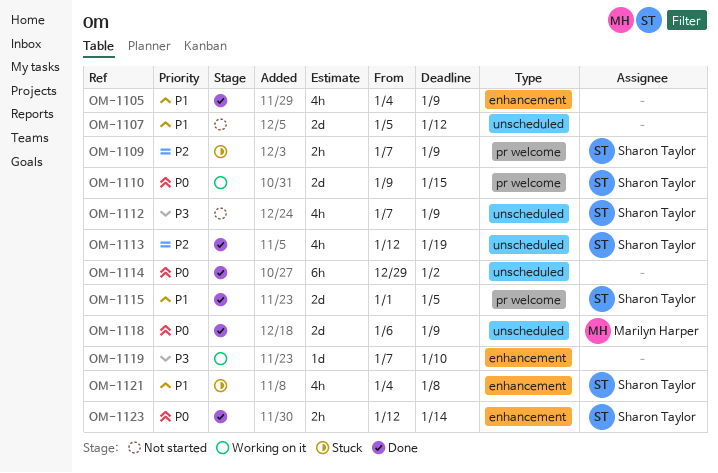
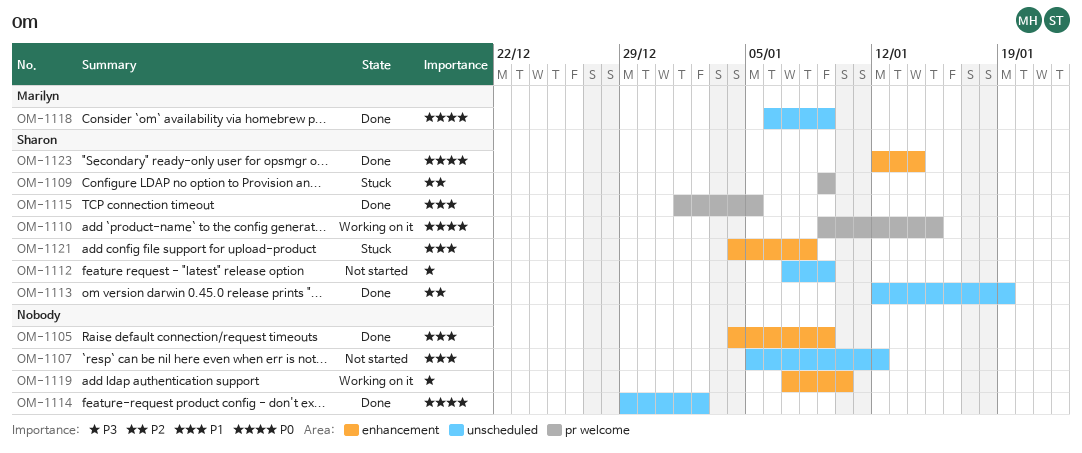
OM-1109, start: Jan 7 -> Jan 9

